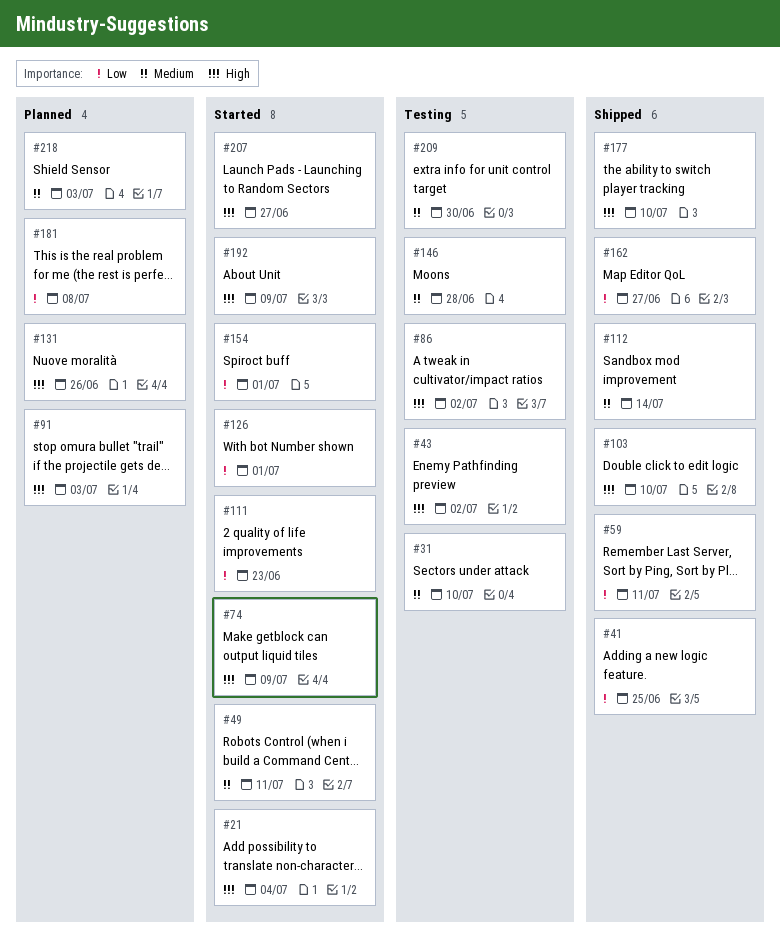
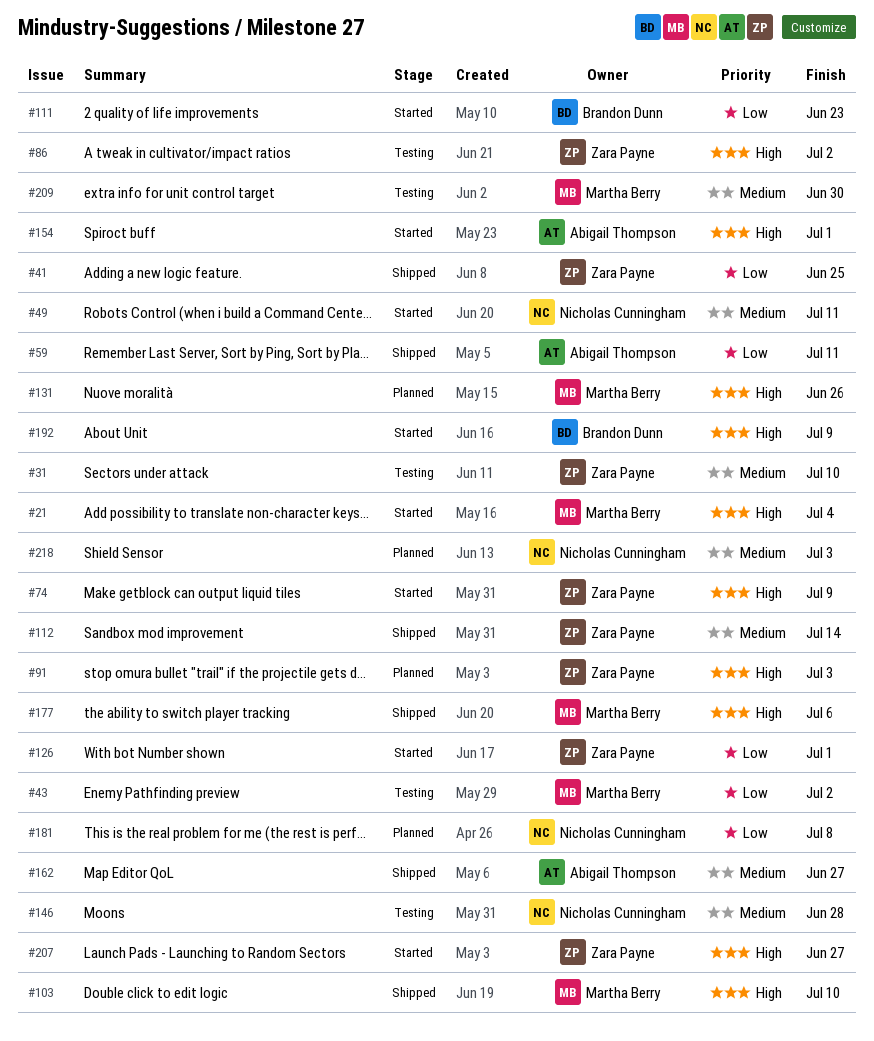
#43, priority: High -> Low
#154, priority: Low -> High
#162, priority: Low -> Medium
#177, due: Jul 10 -> Jul 6

